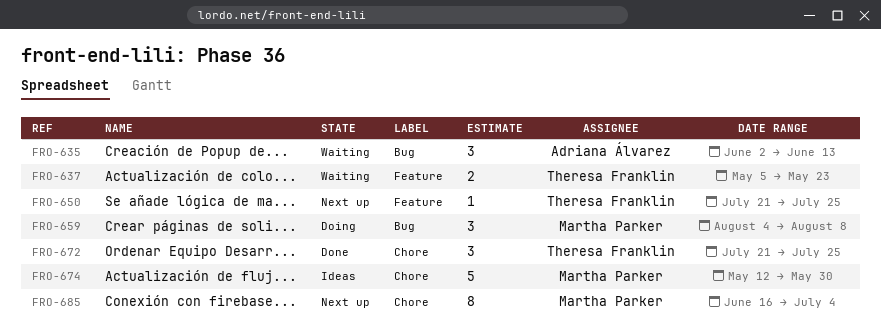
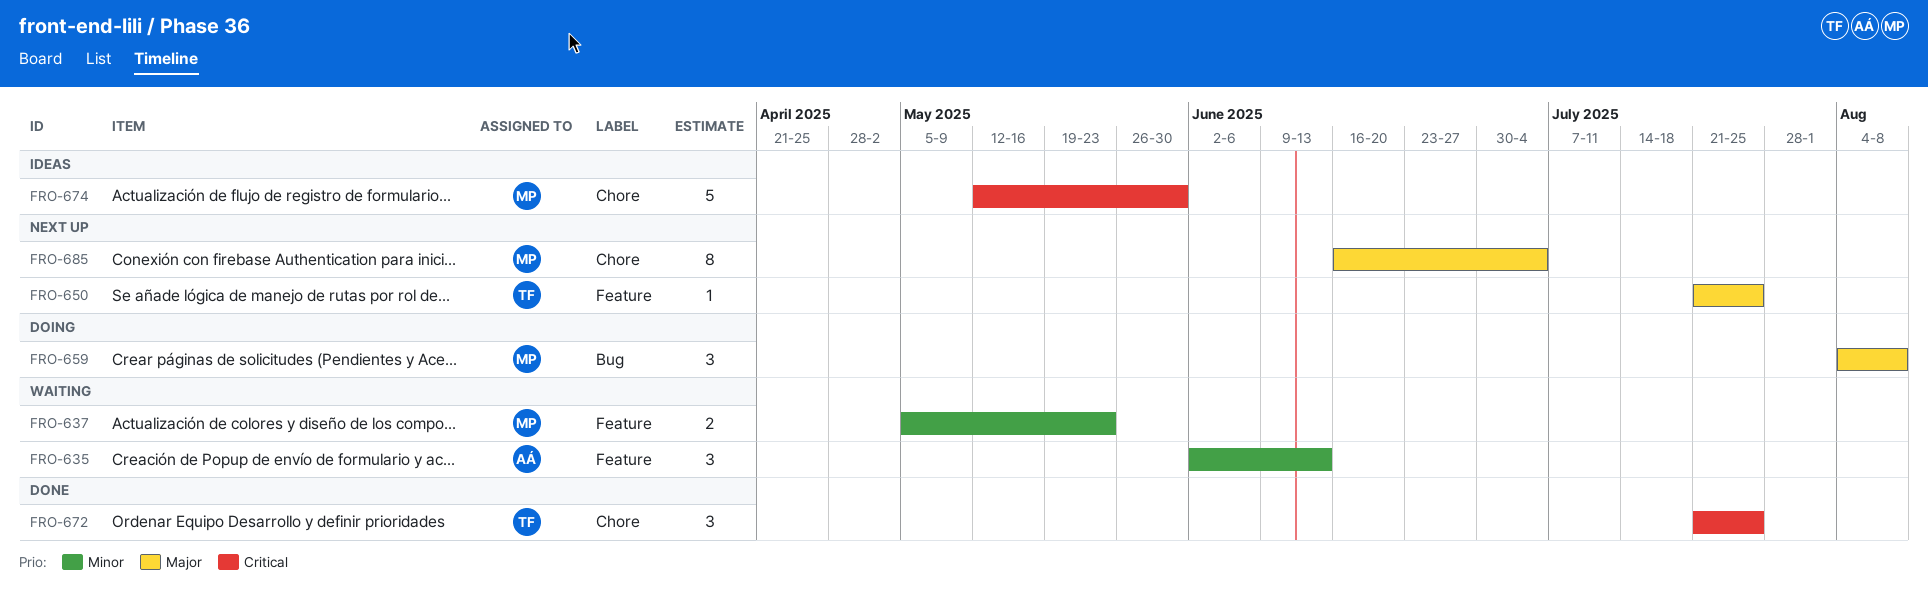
FRO-635, label: Bug -> Feature
FRO-637, owner: Theresa Franklin -> Martha Parker

